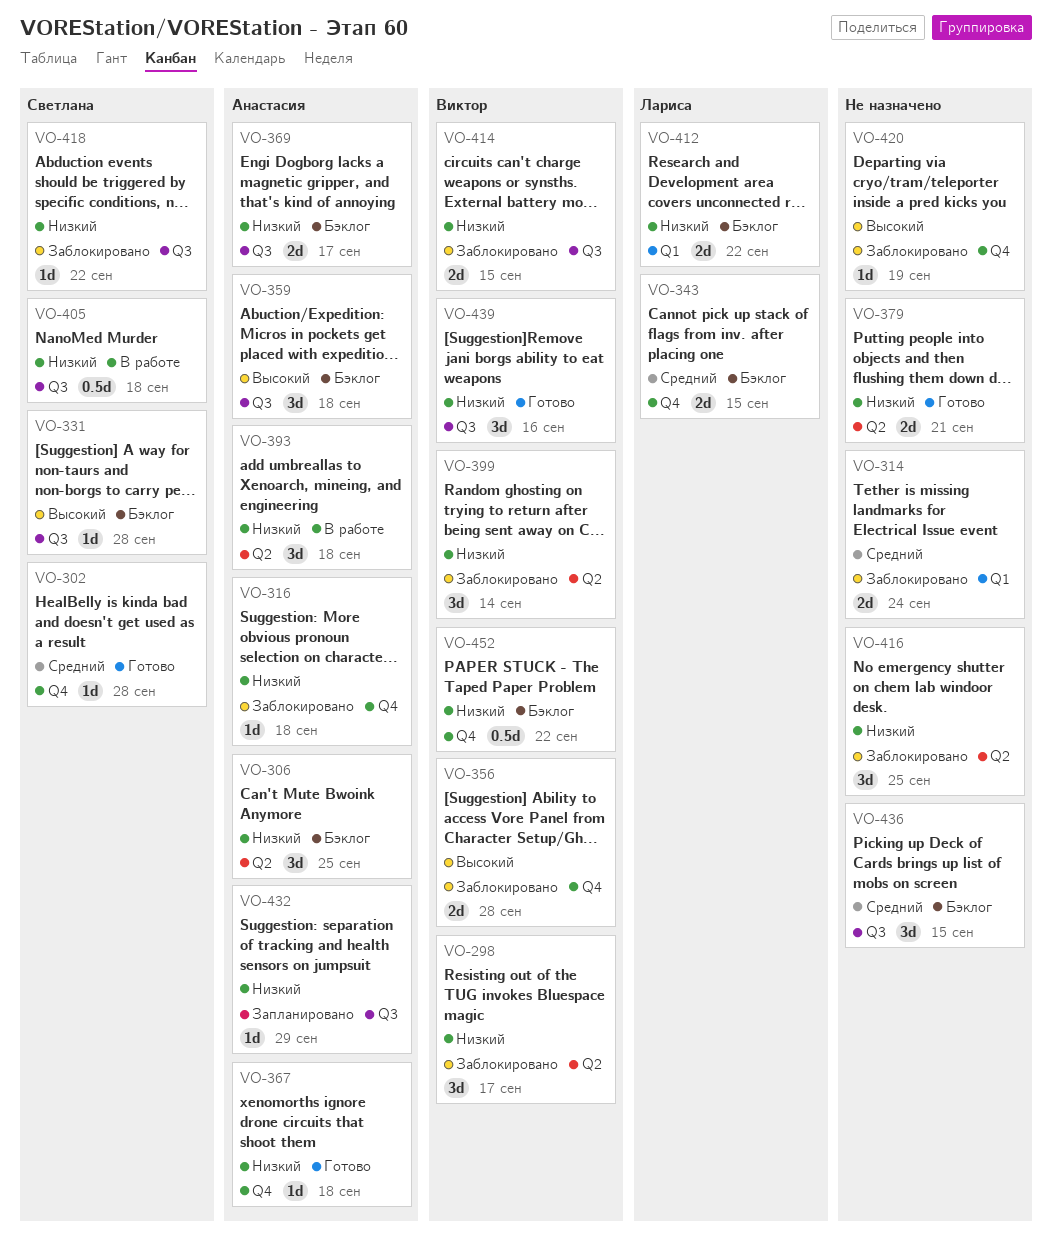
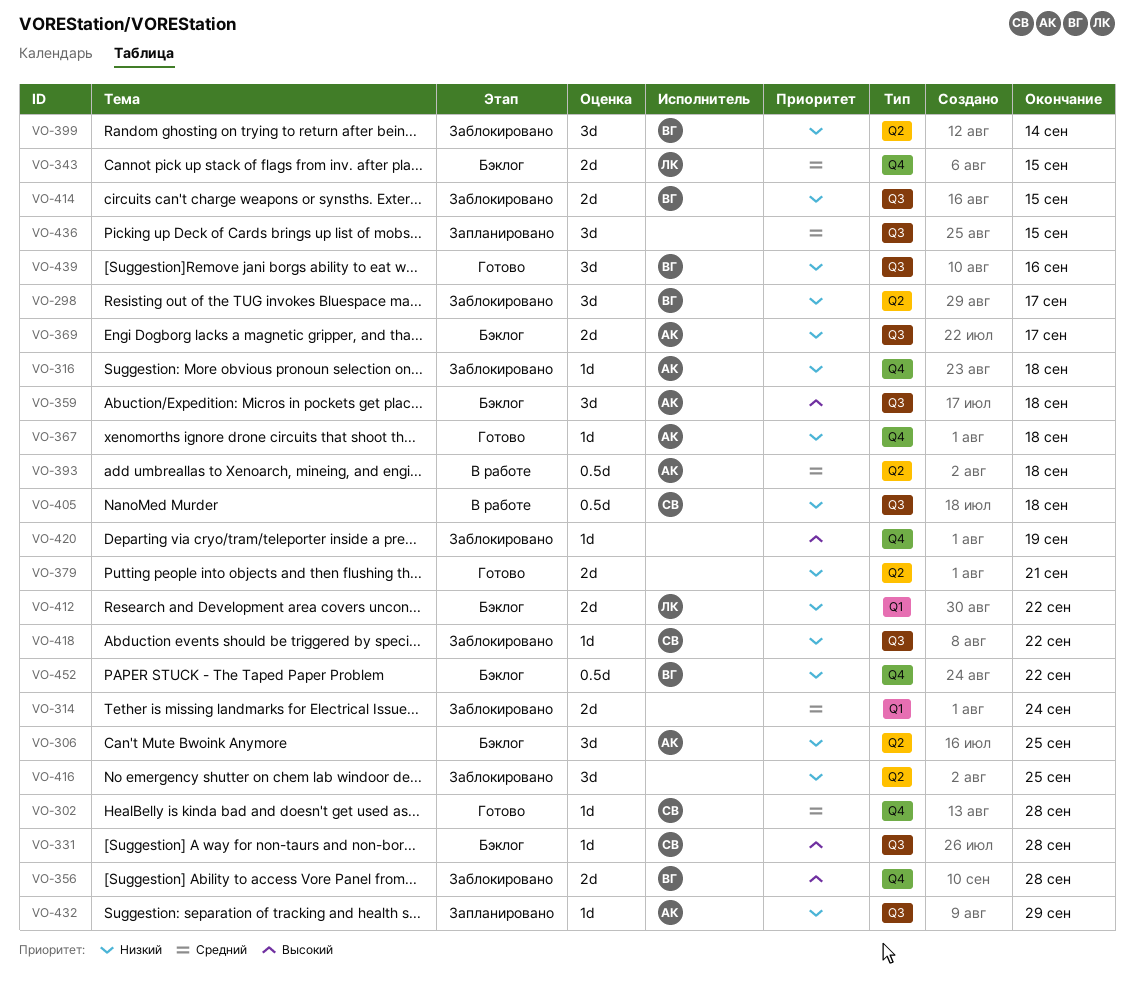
VO-393, priority: Низкий -> Средний
VO-393, estimate: 3d -> 0.5d
VO-436, status: Бэклог -> Запланировано

